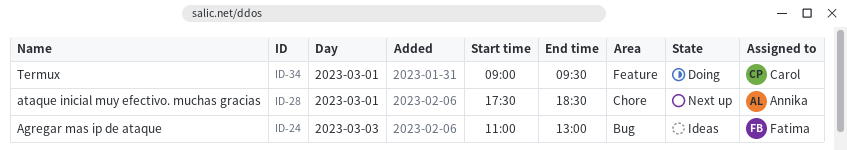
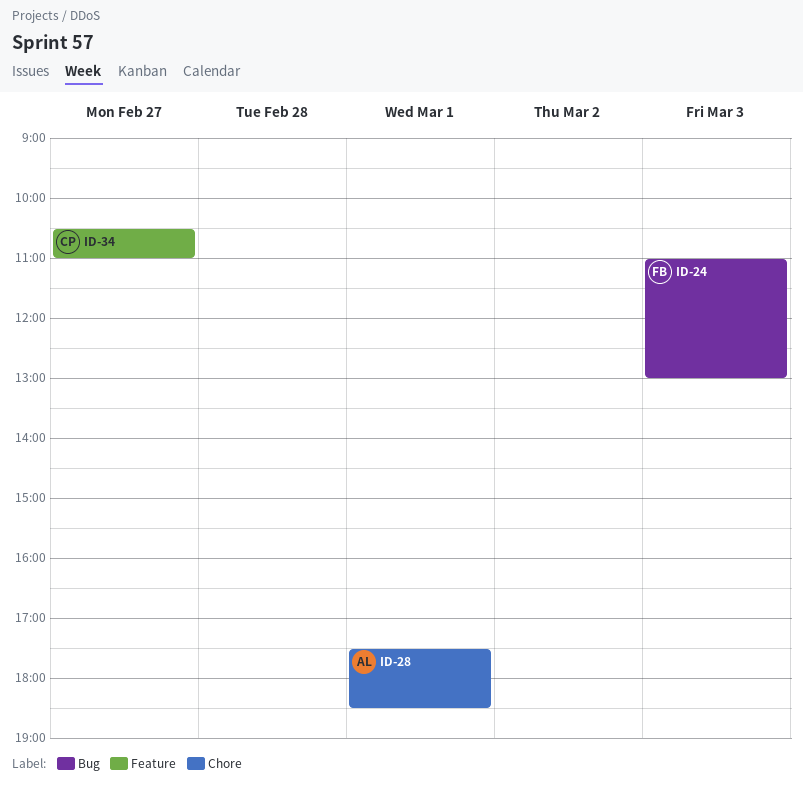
ID-34, day: Mar 1 -> Feb 27
ID-34, begins: 09:00 -> 10:30
ID-34, ends: 09:30 -> 11:00

